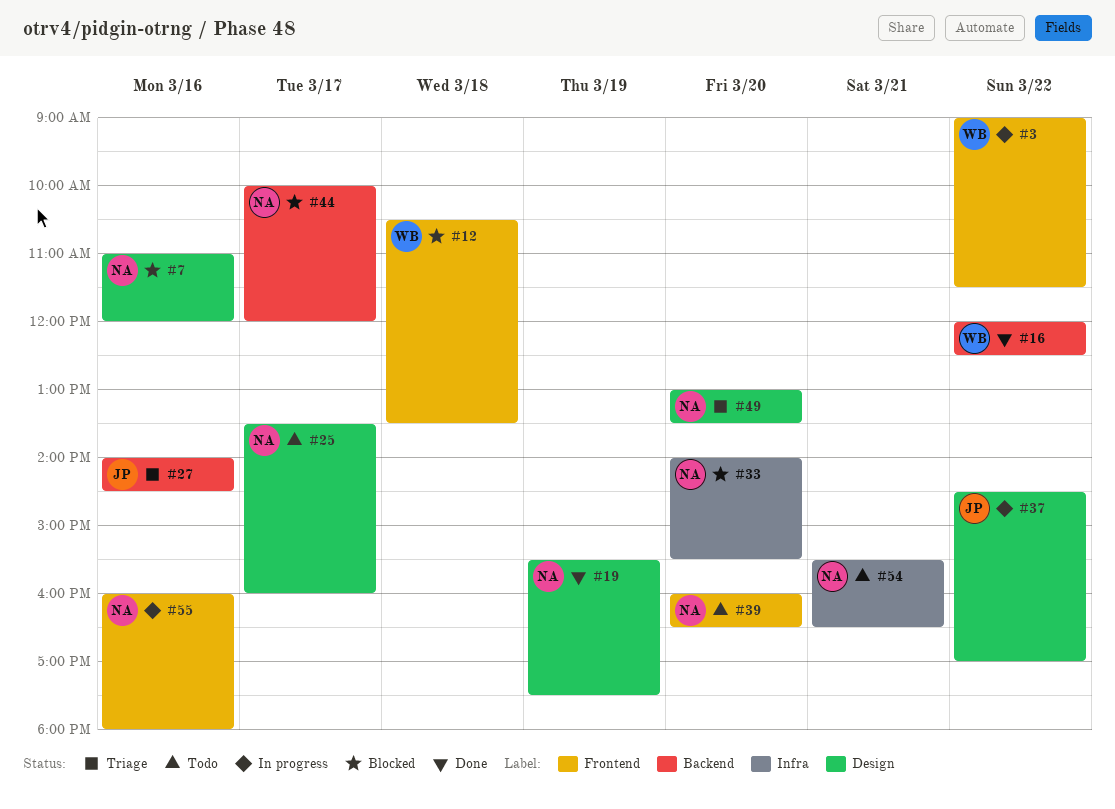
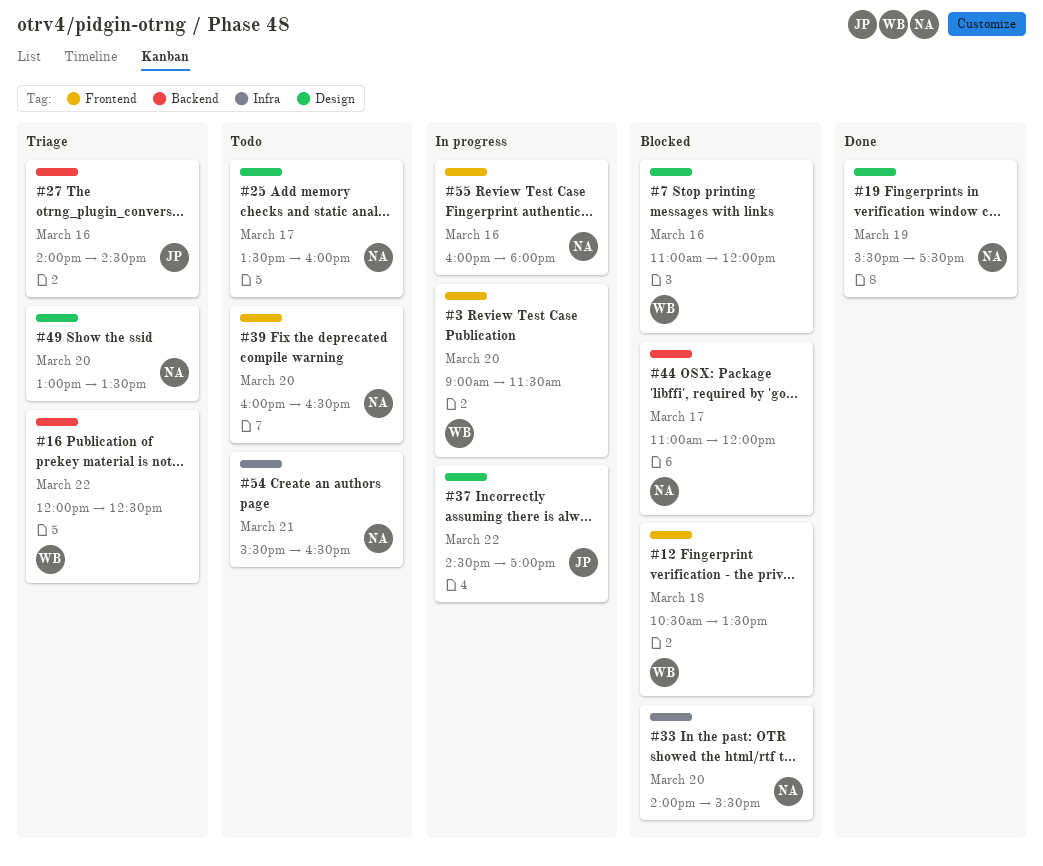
#3, day: Mar 22 -> Mar 20
#7, owner: NA -> WB
#16, status: Done -> Triage
#44, begins: 10:00 -> 11:00

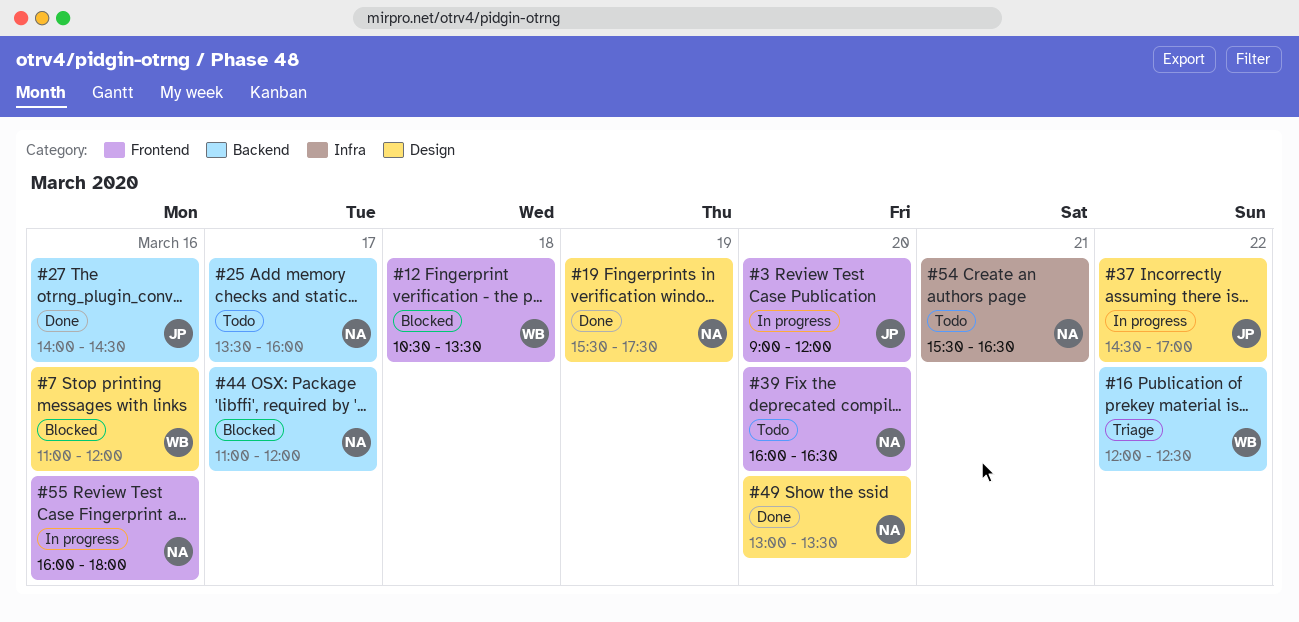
#3, owner: WB -> JP
#3, ends: 11:30 -> 12:00
#25, label: Design -> Backend
#27, status: Triage -> Done
#33: present -> none
#49, status: Triage -> Done

